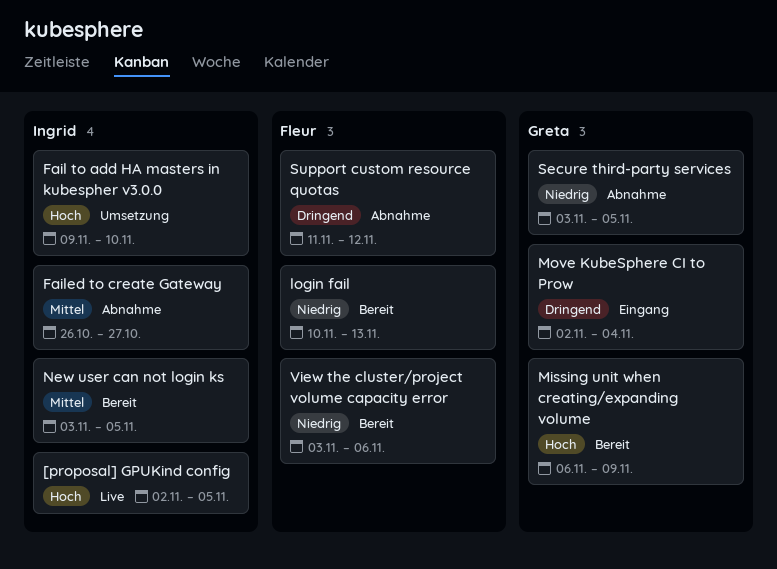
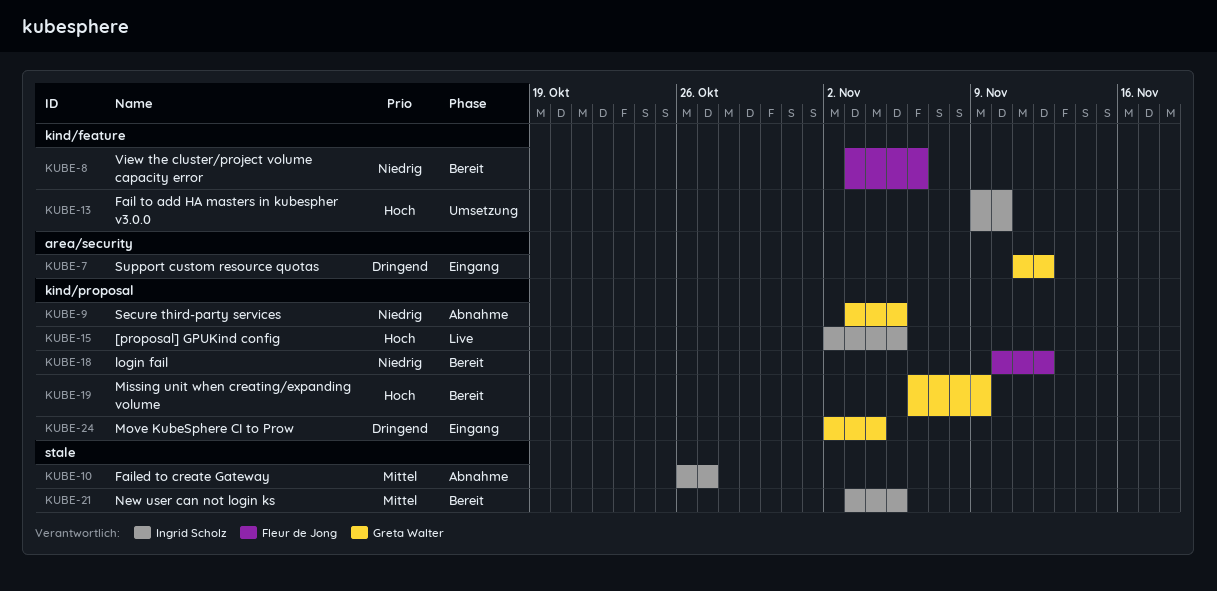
login fail, due: Nov 13 -> Nov 12
Support custom resource quotas, status: Abnahme -> Eingang
Support custom resource quotas, owner: Fleur de Jong -> Greta Walter

